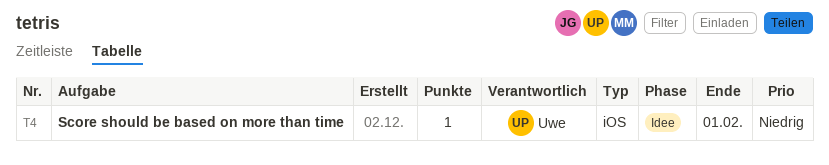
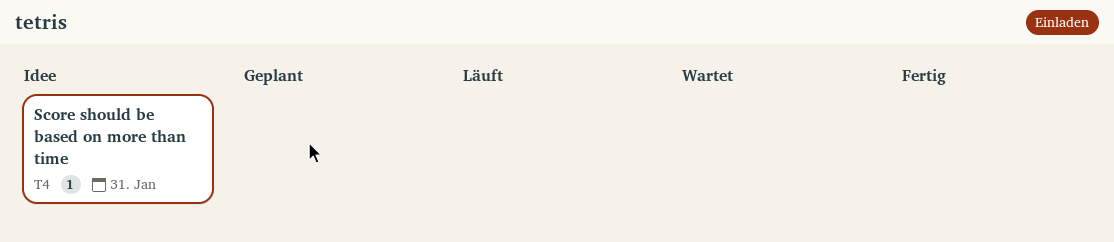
T4, due: Feb 1 -> Jan 31

